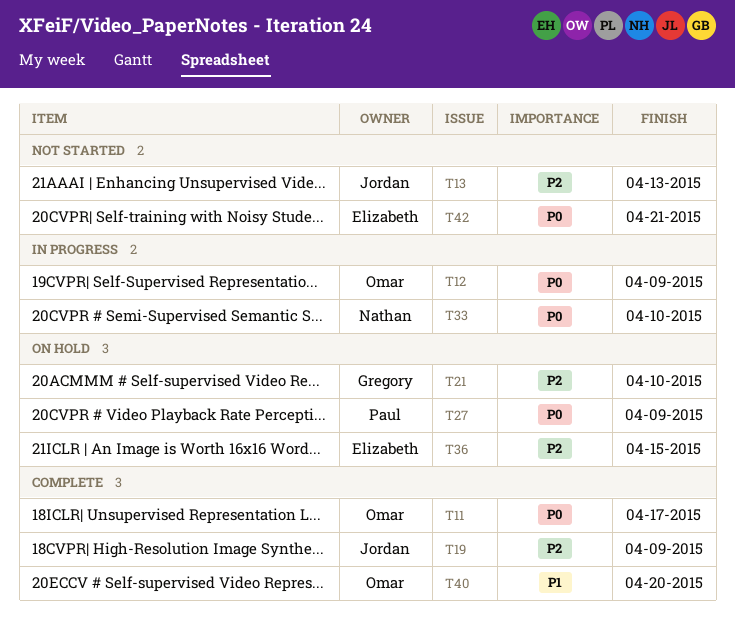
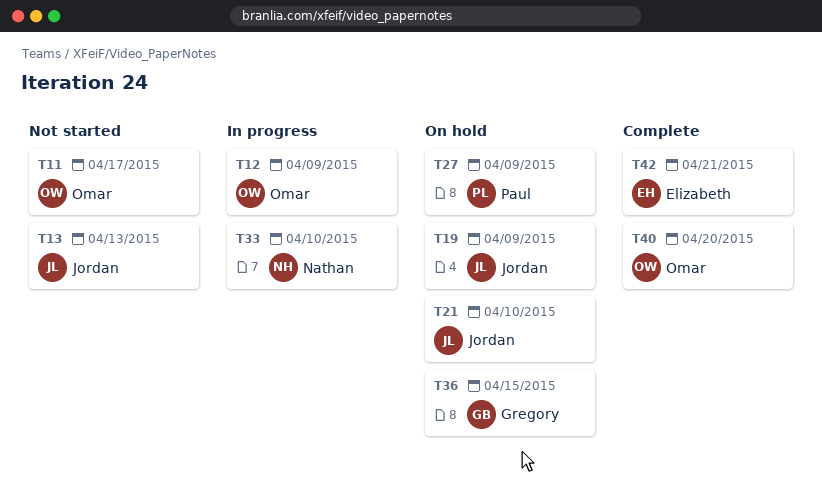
T11, status: Complete -> Not started
T19, status: Complete -> On hold
T21, owner: Gregory -> Jordan
T36, owner: Elizabeth -> Gregory
T42, status: Not started -> Complete

